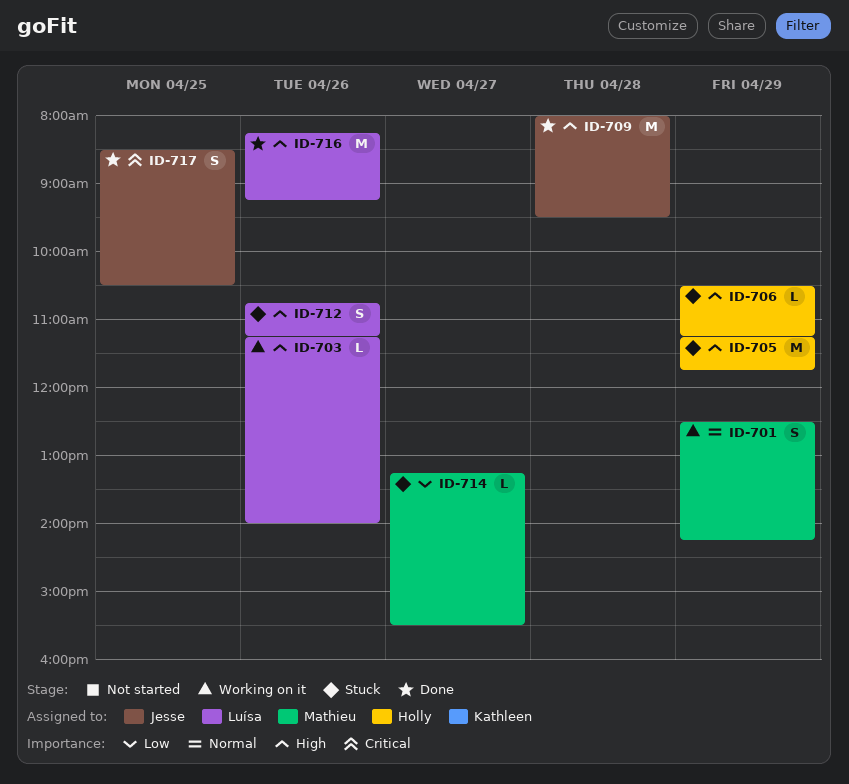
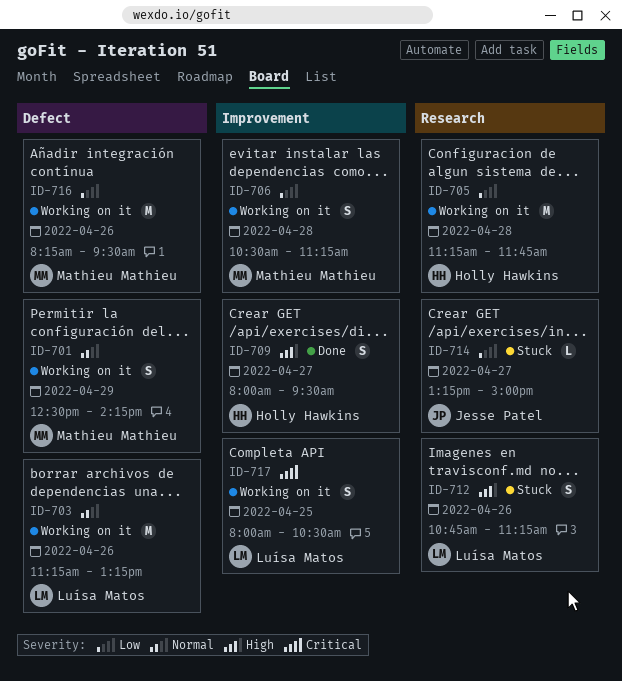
ID-703, priority: High -> Normal
ID-703, estimate: L -> M
ID-703, ends: 14:00 -> 13:15
ID-705, status: Stuck -> Working on it
ID-705, priority: High -> Low
ID-705, day: Apr 29 -> Apr 28
ID-706, status: Stuck -> Working on it
ID-706, owner: Holly Hawkins -> Mathieu Mathieu
ID-706, priority: High -> Low
ID-706, estimate: L -> S
ID-706, day: Apr 29 -> Apr 28
ID-709, owner: Jesse Patel -> Holly Hawkins
ID-709, estimate: M -> S
ID-709, day: Apr 28 -> Apr 27
ID-714, owner: Mathieu Mathieu -> Jesse Patel
ID-714, ends: 15:30 -> 15:00
ID-716, status: Done -> Working on it
ID-716, owner: Luísa Matos -> Mathieu Mathieu
ID-716, priority: High -> Low
ID-716, ends: 09:15 -> 09:30
ID-717, status: Done -> Working on it
ID-717, owner: Jesse Patel -> Luísa Matos
ID-717, begins: 08:30 -> 08:00

